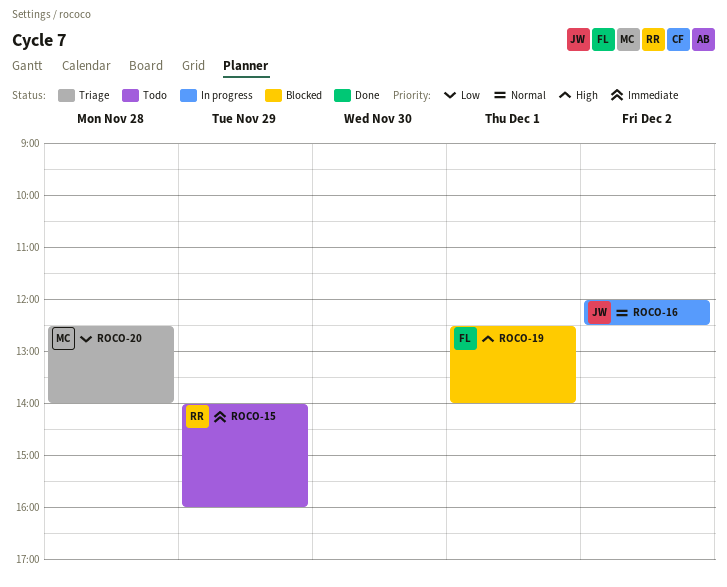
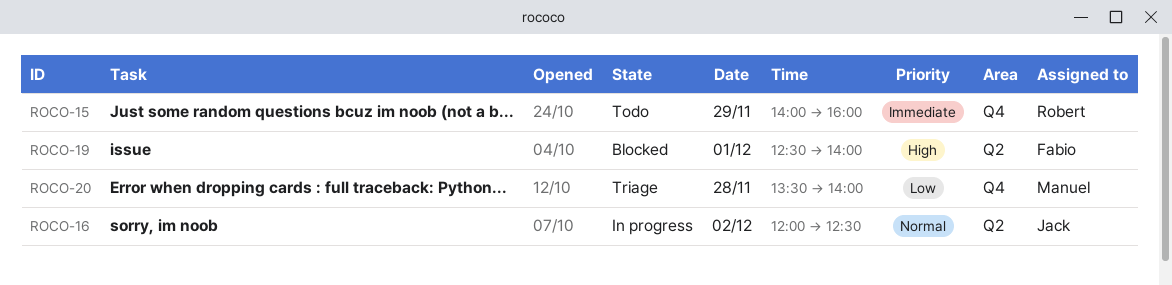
ROCO-20, begins: 12:30 -> 13:30

